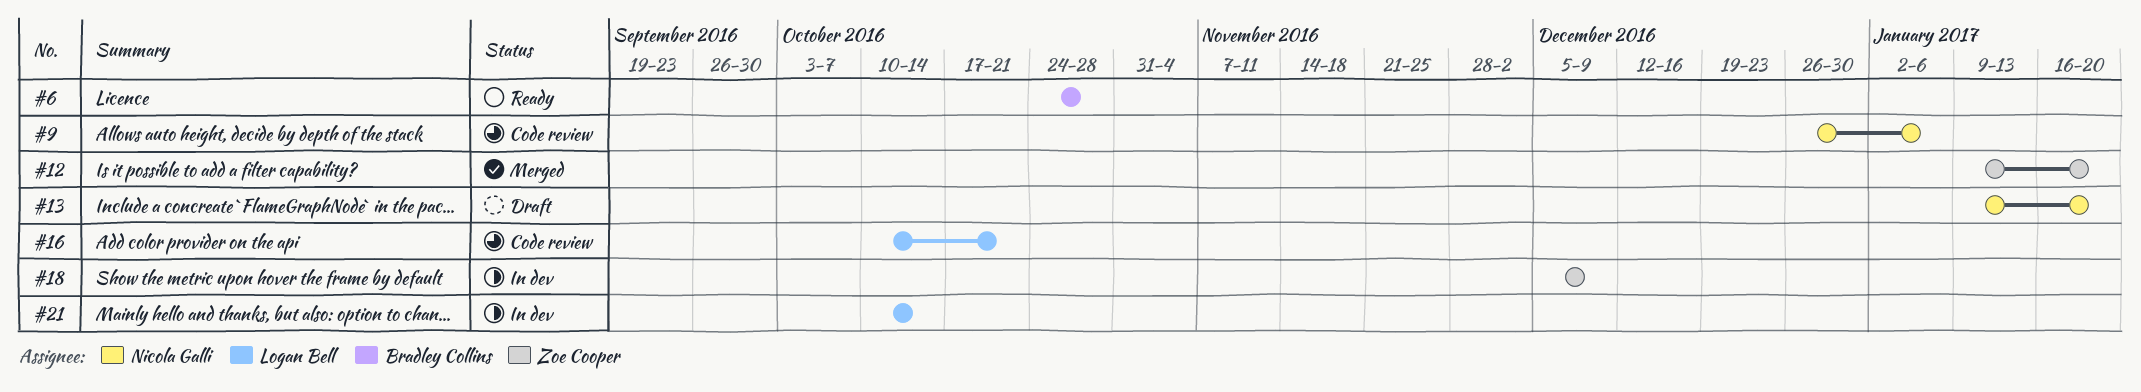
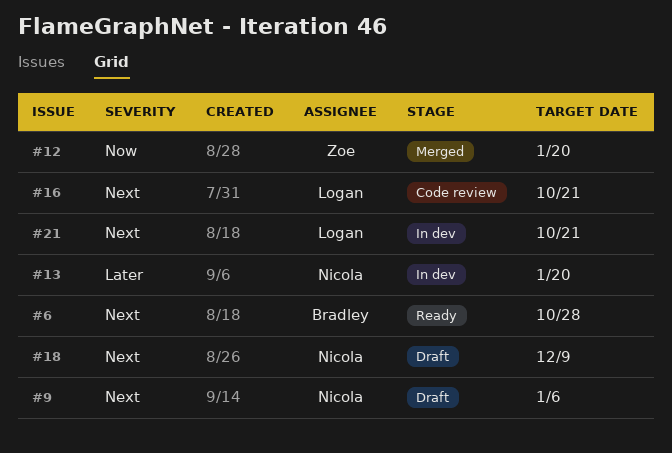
#9, status: Code review -> Draft
#13, status: Draft -> In dev
#18, status: In dev -> Draft
#18, owner: Zoe Cooper -> Nicola Galli
#21, due: Oct 14 -> Oct 21

